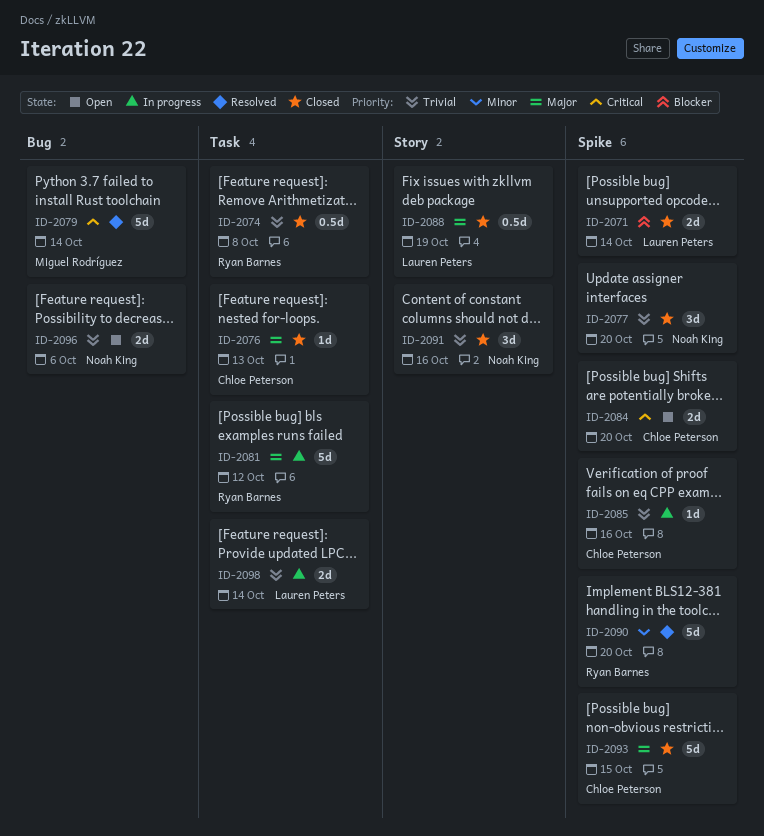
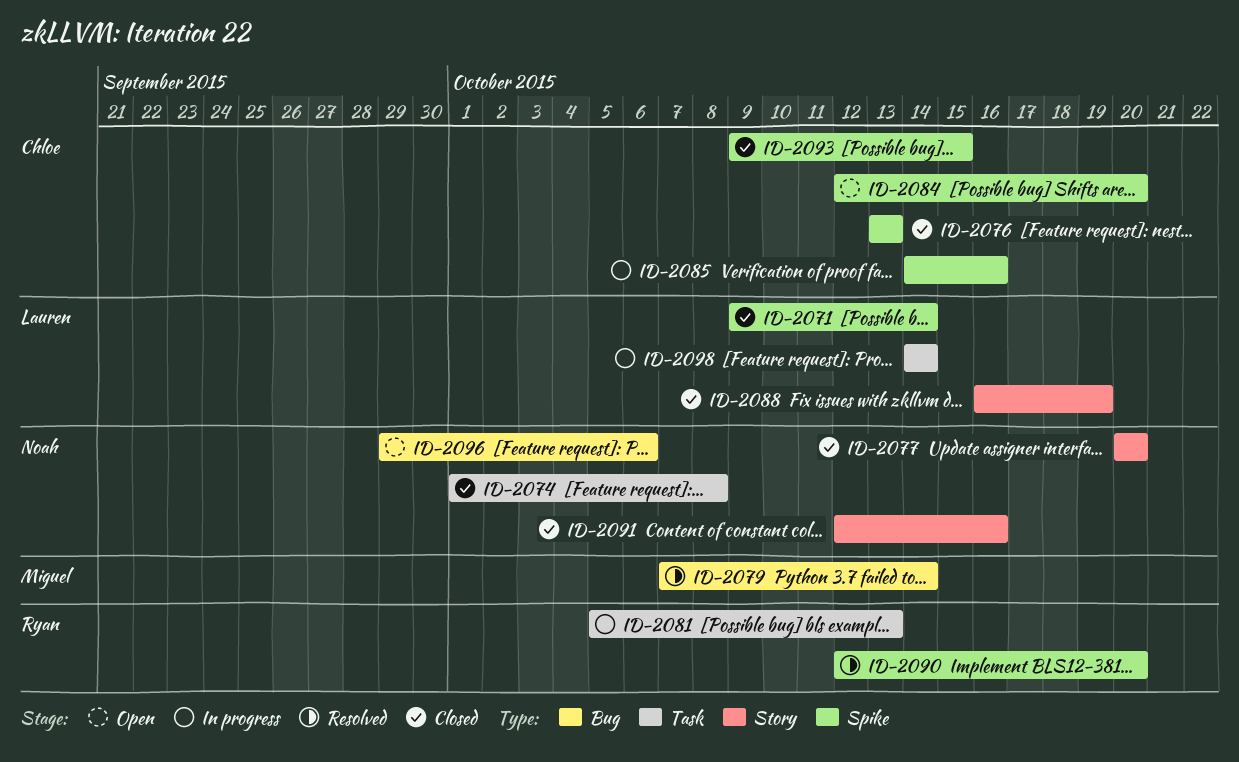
ID-2074, owner: Ryan Barnes -> Noah King
ID-2076, label: Task -> Spike
ID-2077, label: Spike -> Story
ID-2081, due: Oct 12 -> Oct 13

